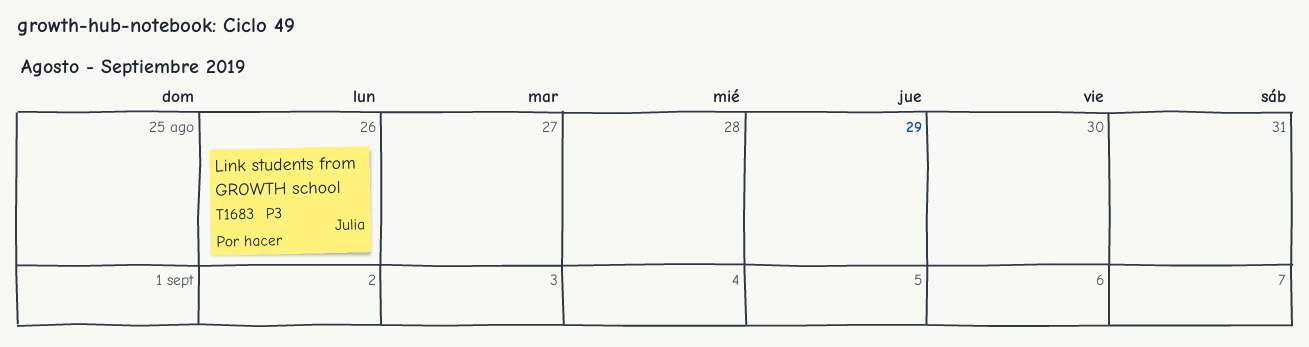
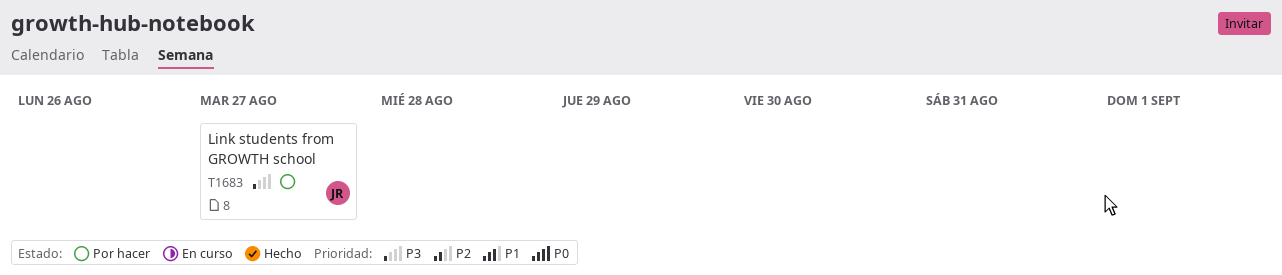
T1683, due: Aug 26 -> Aug 27

